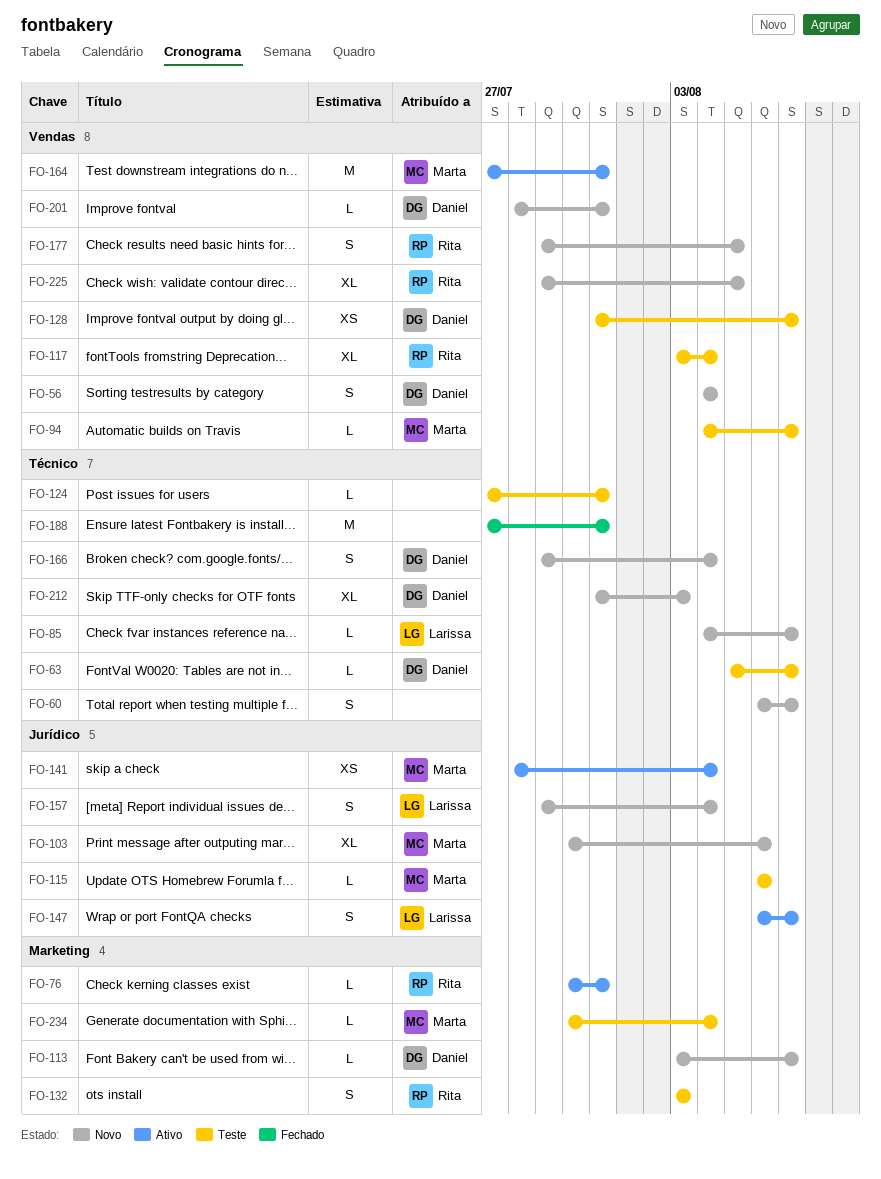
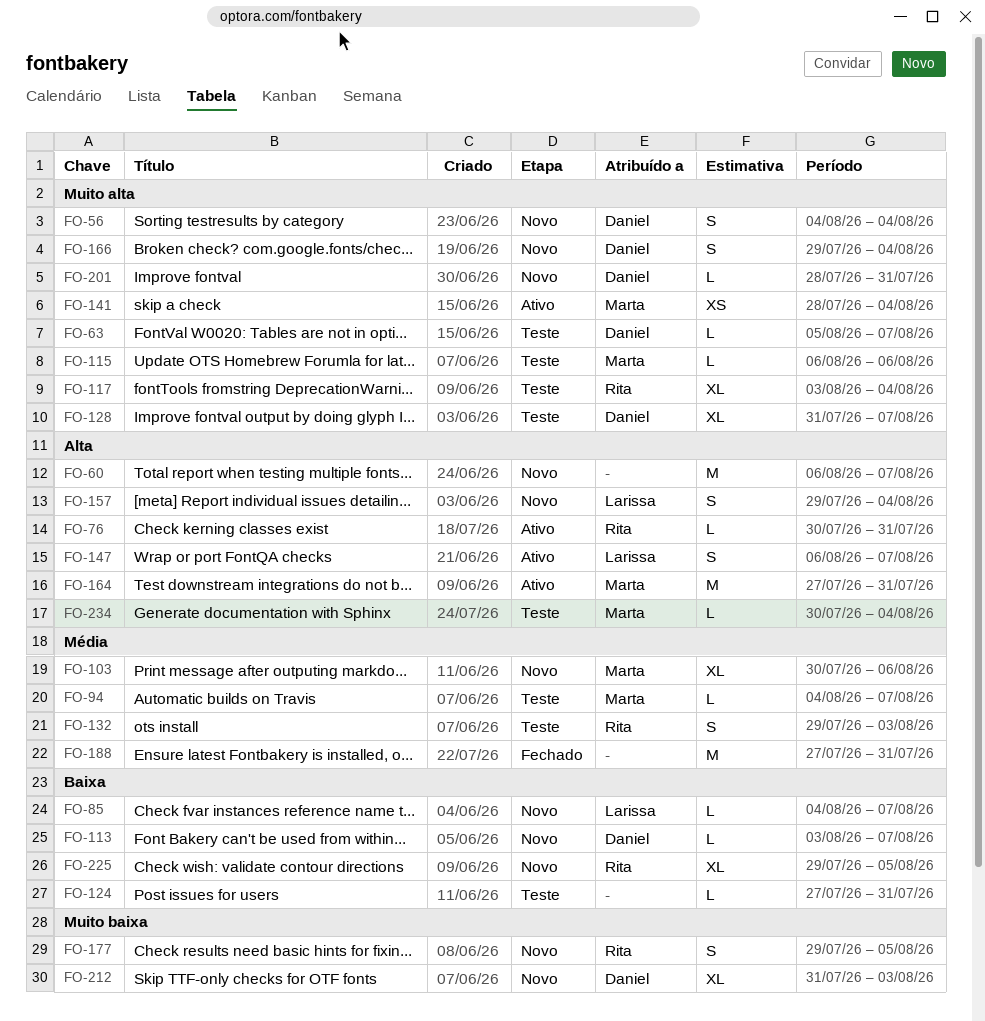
FO-60, estimate: S -> M
FO-128, estimate: XS -> XL
FO-132, start: Aug 3 -> Jul 29

